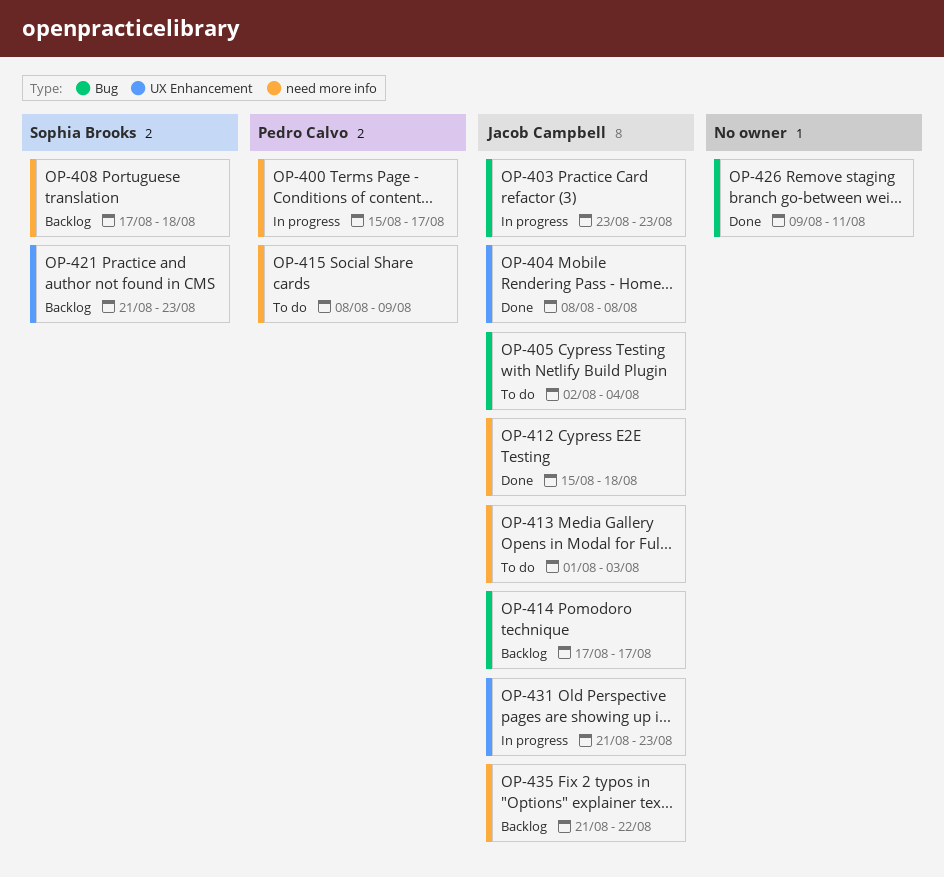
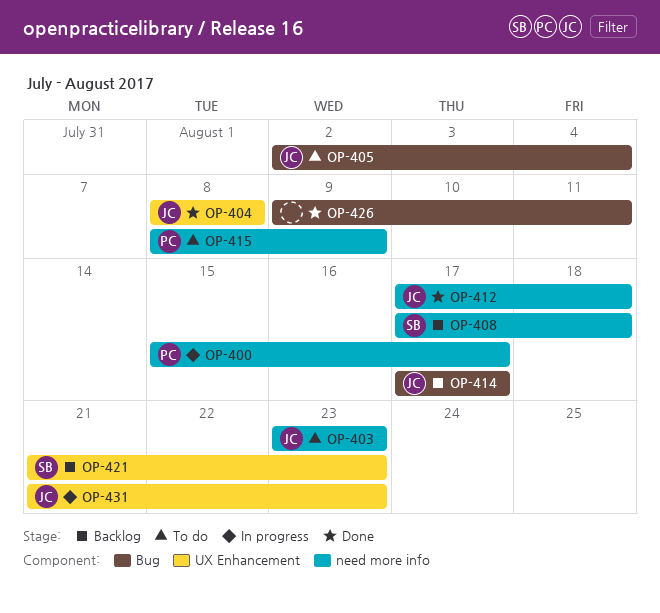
OP-403, status: In progress -> To do
OP-403, label: Bug -> need more info
OP-412, start: Aug 15 -> Aug 17
OP-413: present -> none
OP-435: present -> none

